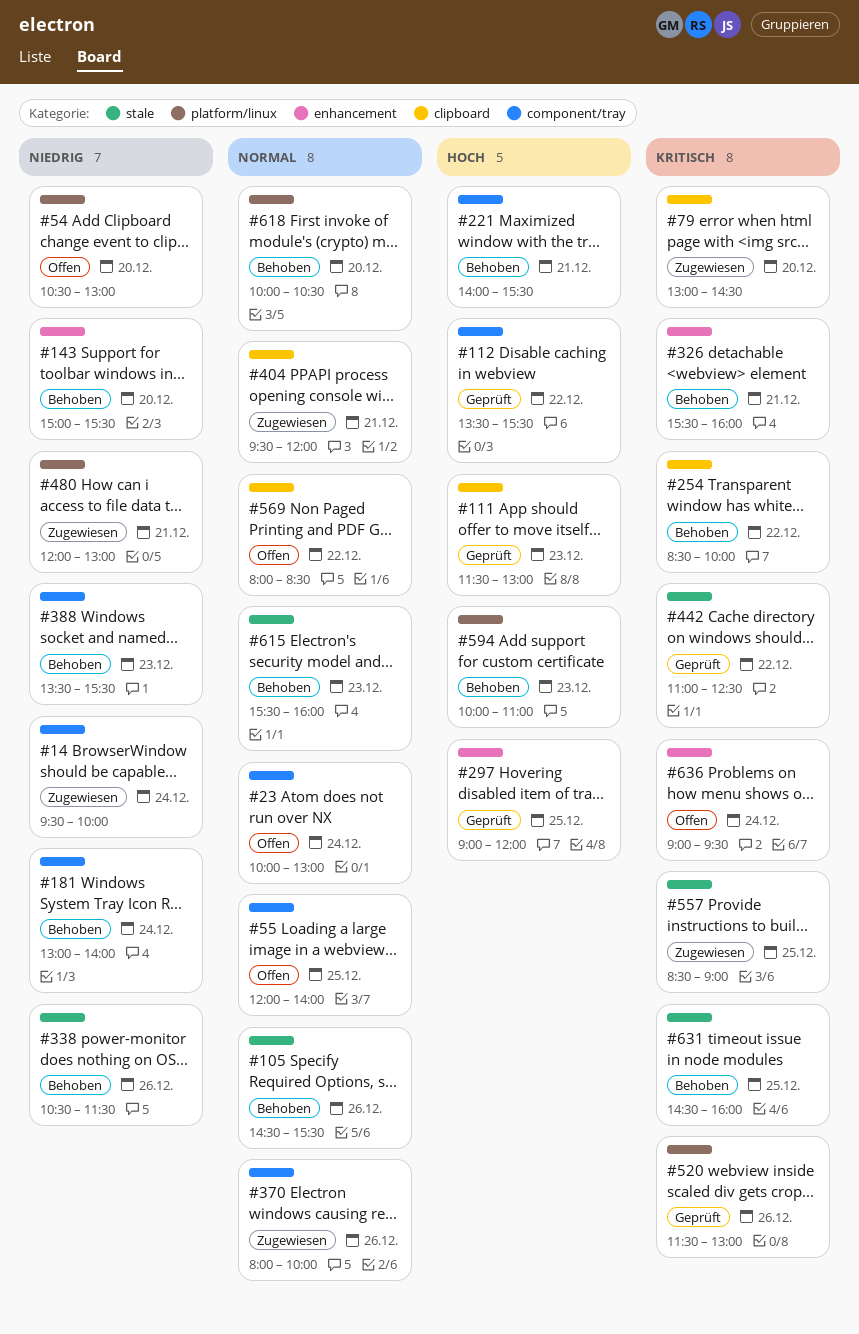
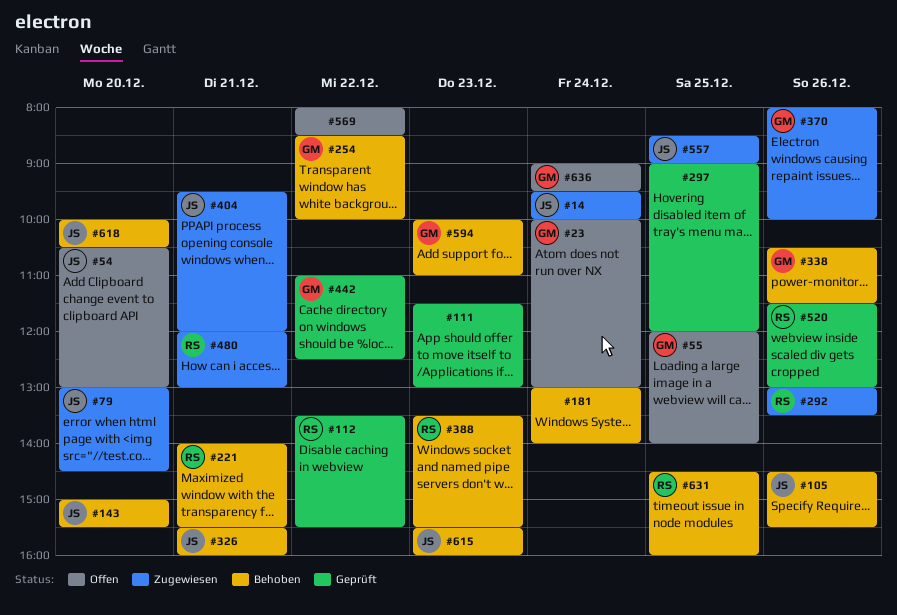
#292: none -> present

